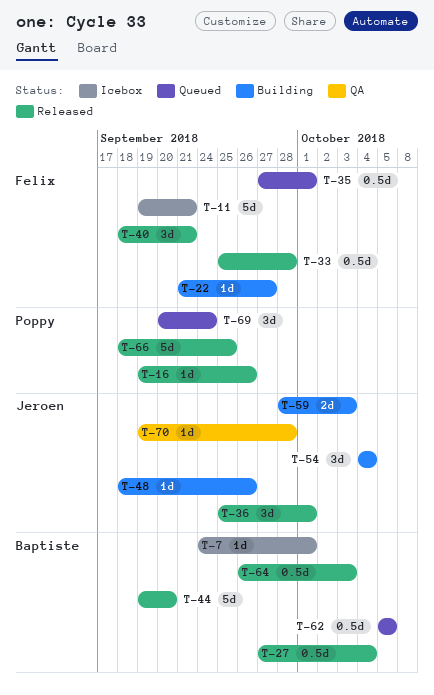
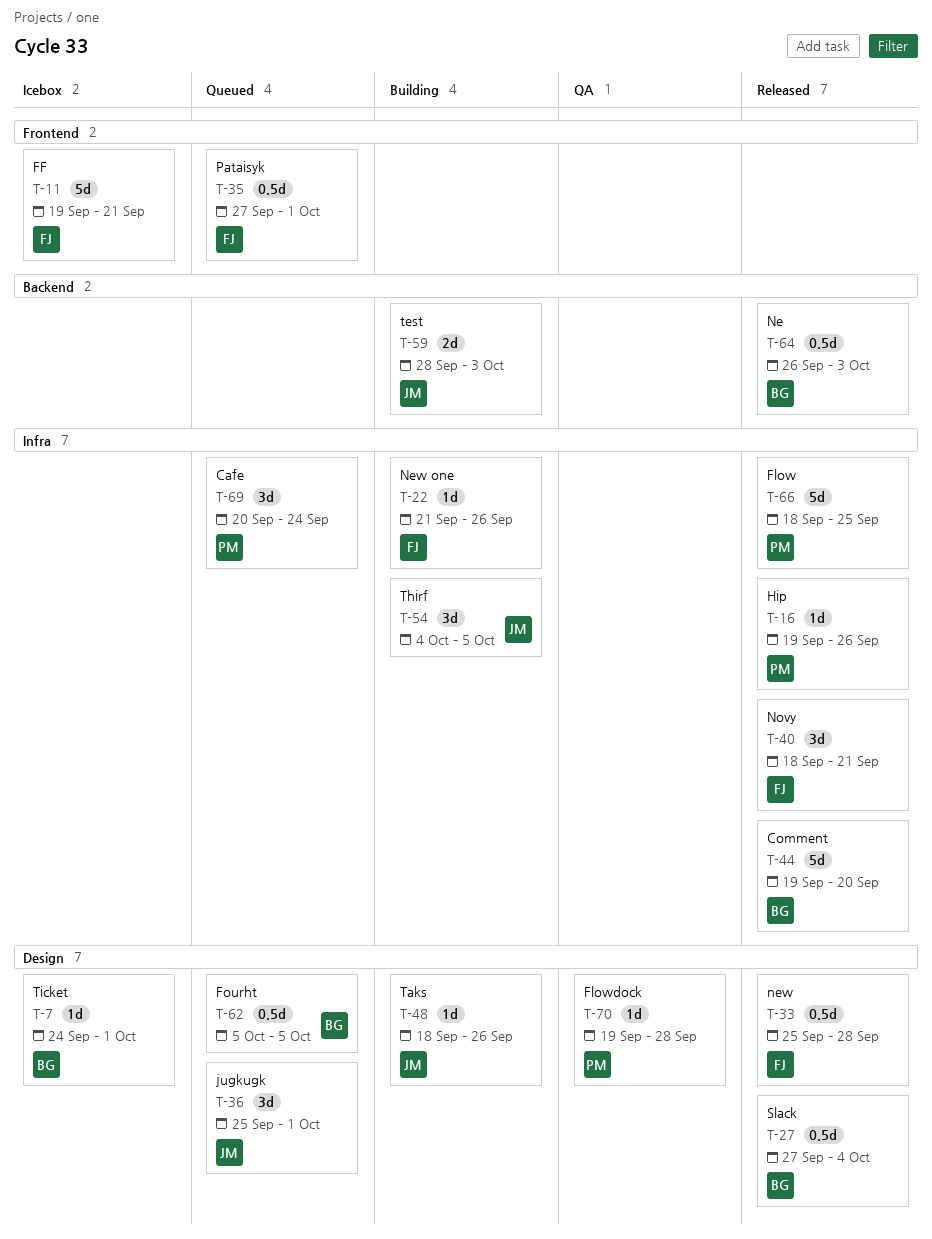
T-22, due: Sep 27 -> Sep 26
T-36, status: Released -> Queued
T-54, due: Oct 4 -> Oct 5
T-70, owner: Jeroen -> Poppy

